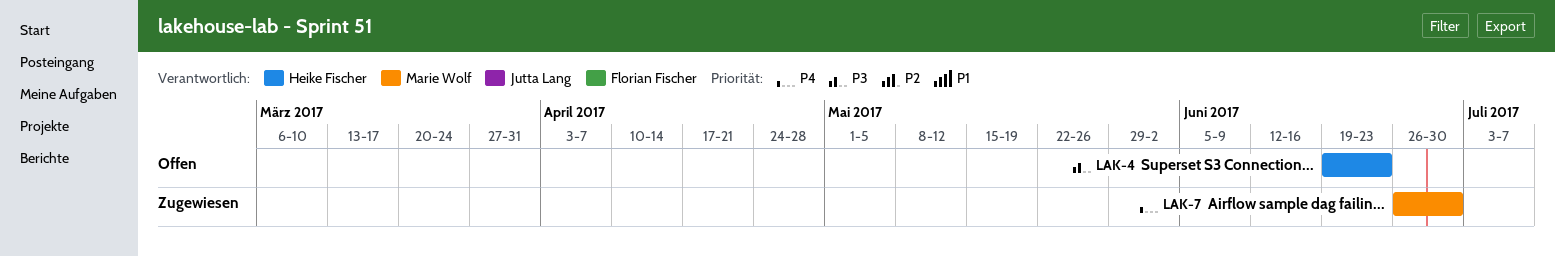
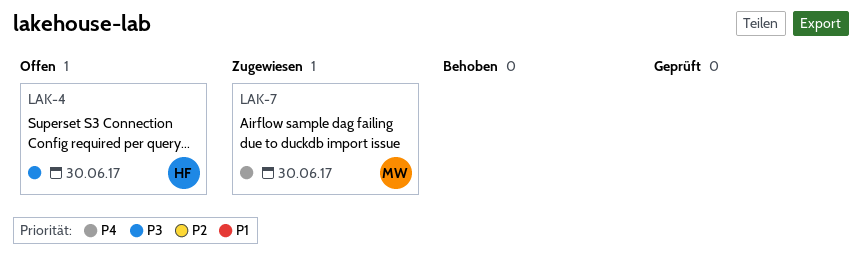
LAK-4, due: Jun 23 -> Jun 30

